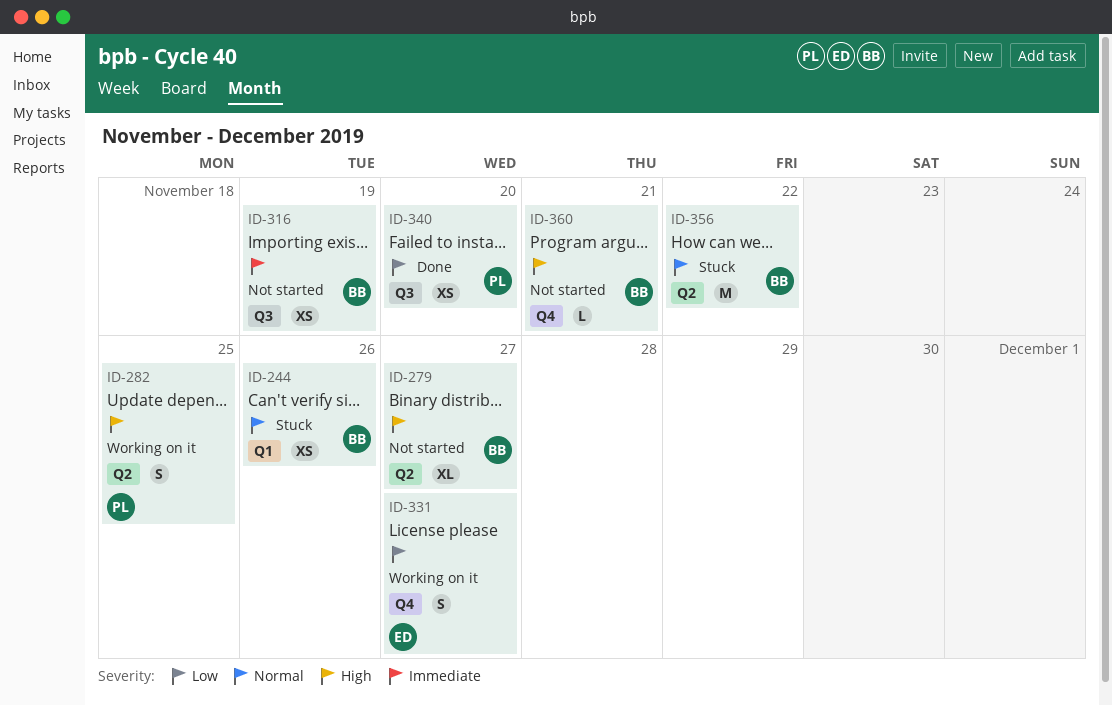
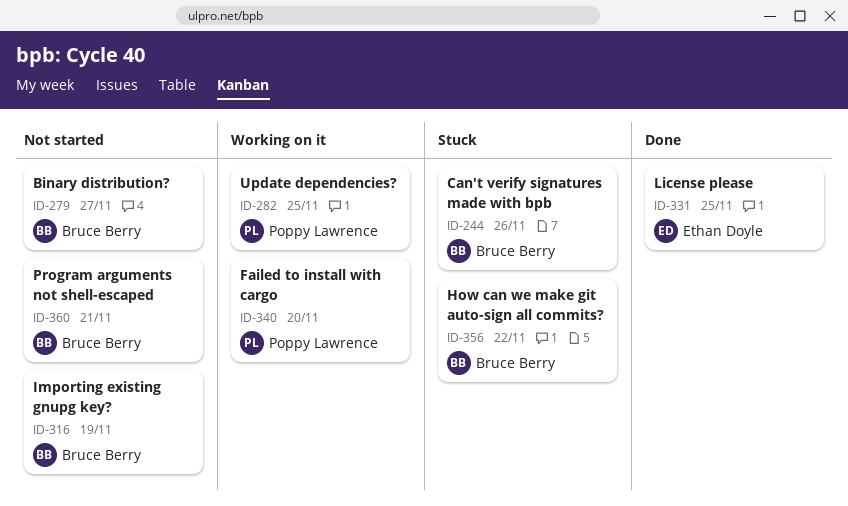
ID-331, status: Working on it -> Done
ID-331, due: Nov 27 -> Nov 25
ID-340, status: Done -> Working on it

